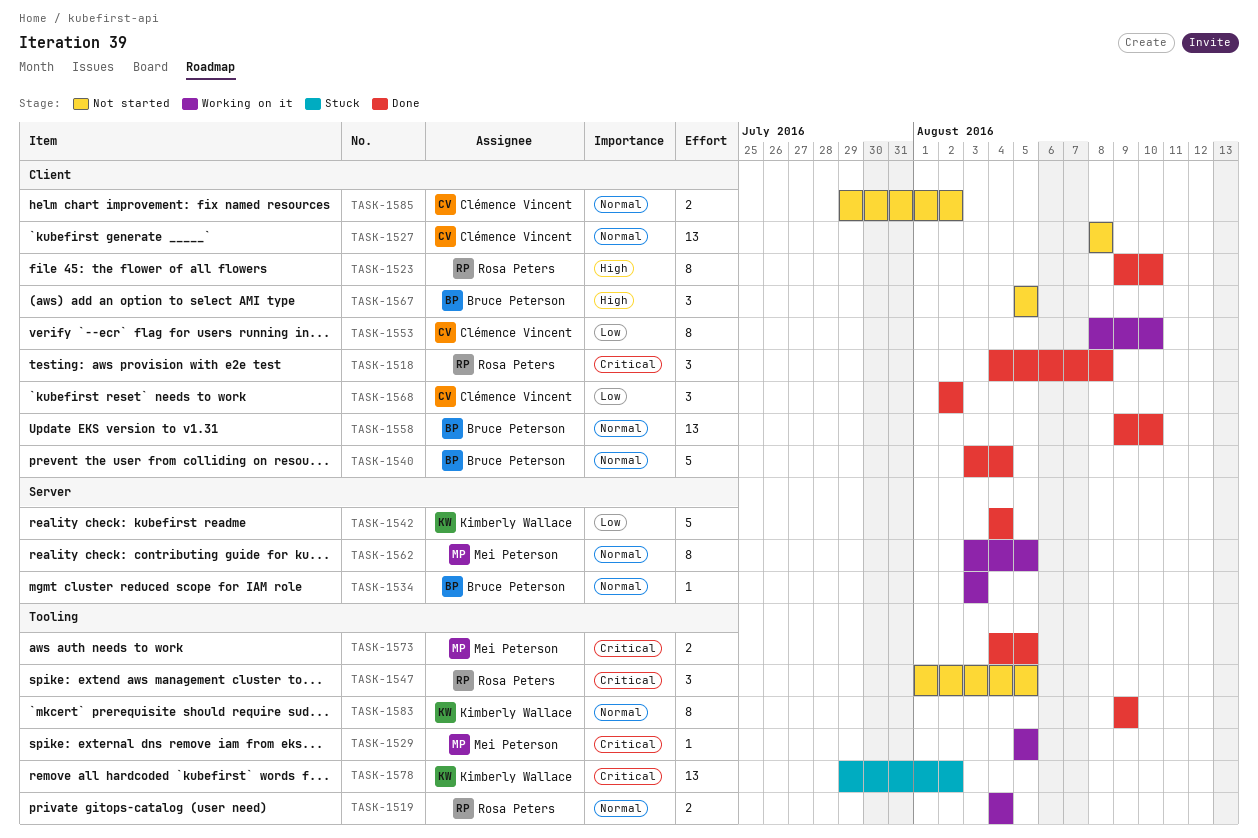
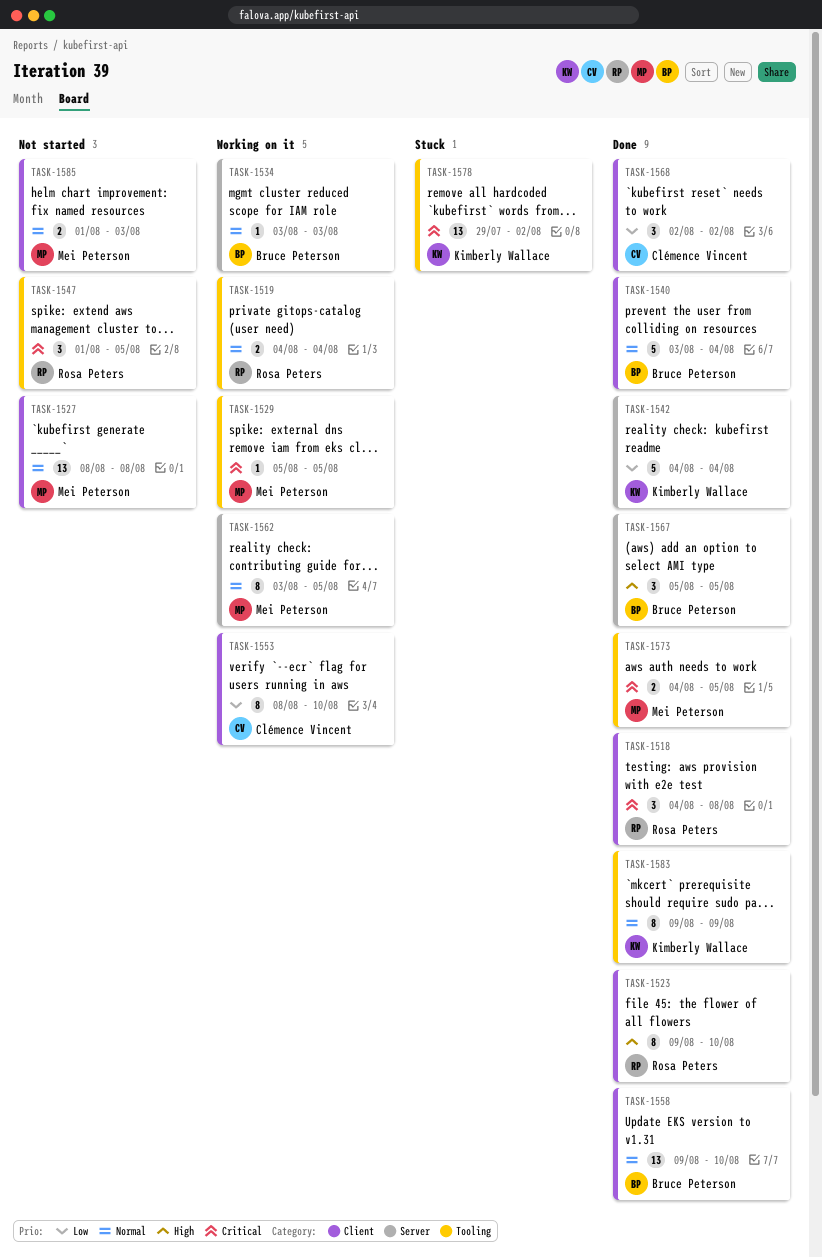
TASK-1527, owner: Clémence Vincent -> Mei Peterson
TASK-1567, status: Not started -> Done
TASK-1567, label: Client -> Server
TASK-1585, owner: Clémence Vincent -> Mei Peterson
TASK-1585, start: Jul 29 -> Aug 1
TASK-1585, due: Aug 2 -> Aug 3

